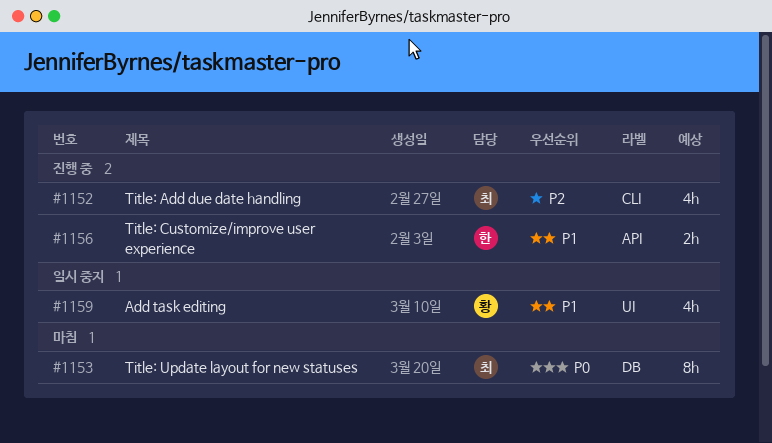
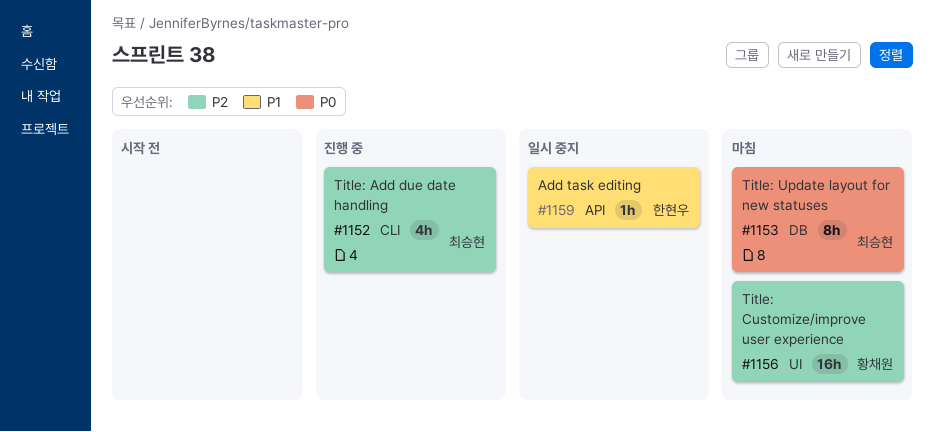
#1156, status: 진행 중 -> 마침
#1156, owner: 한현우 -> 황채원
#1156, priority: P1 -> P2
#1156, label: API -> UI
#1156, estimate: 2h -> 16h
#1159, owner: 황채원 -> 한현우
#1159, label: UI -> API
#1159, estimate: 4h -> 1h

